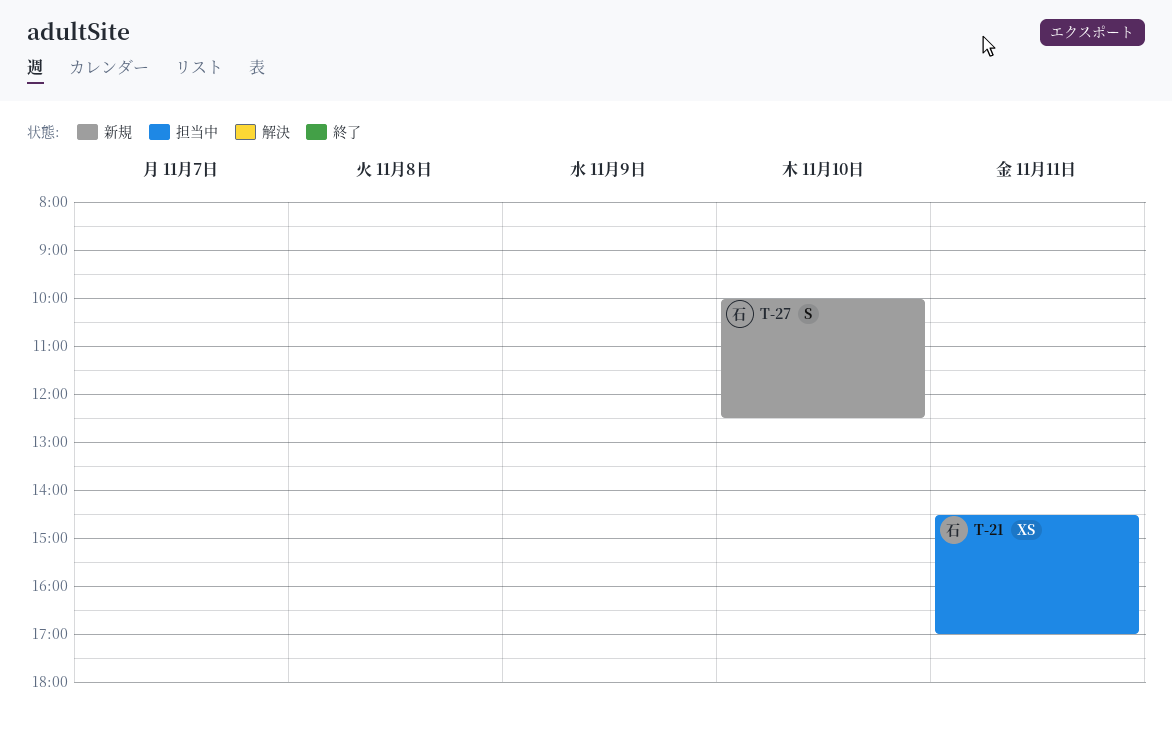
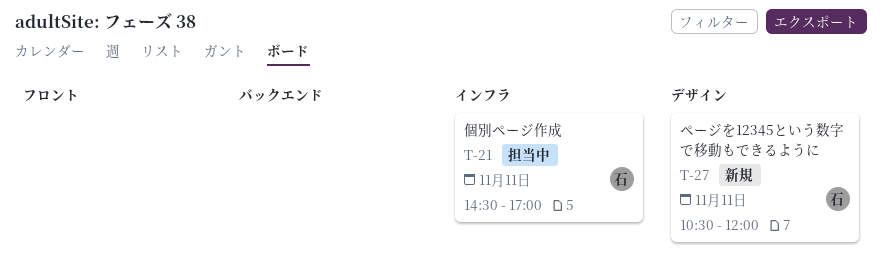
T-27, day: Nov 10 -> Nov 11
T-27, begins: 10:00 -> 10:30
T-27, ends: 12:30 -> 12:00

